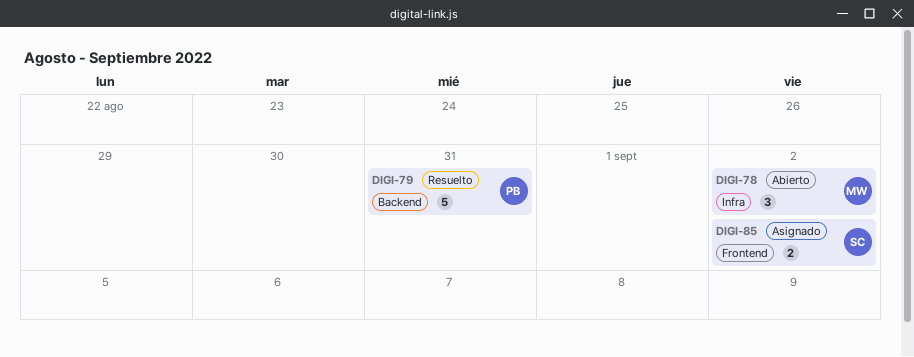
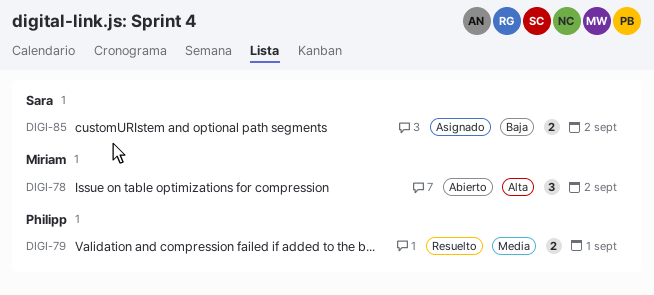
DIGI-79, estimate: 5 -> 2
DIGI-79, due: Aug 31 -> Sep 1

